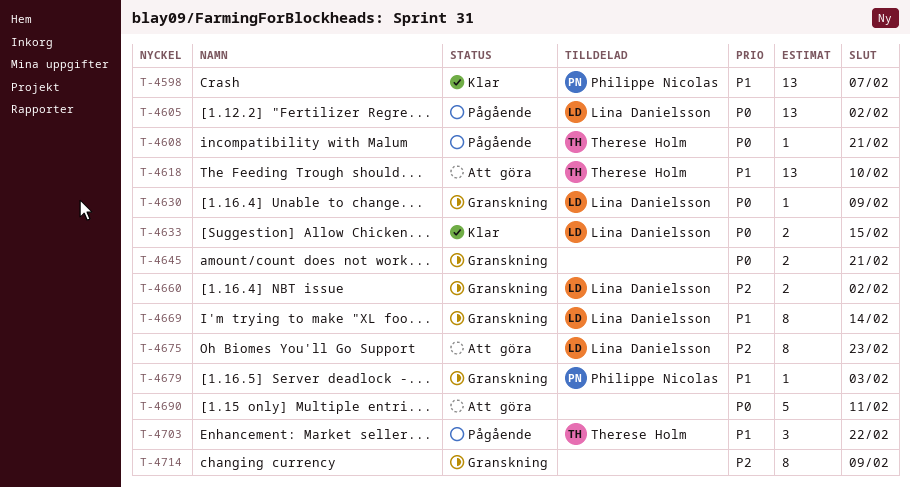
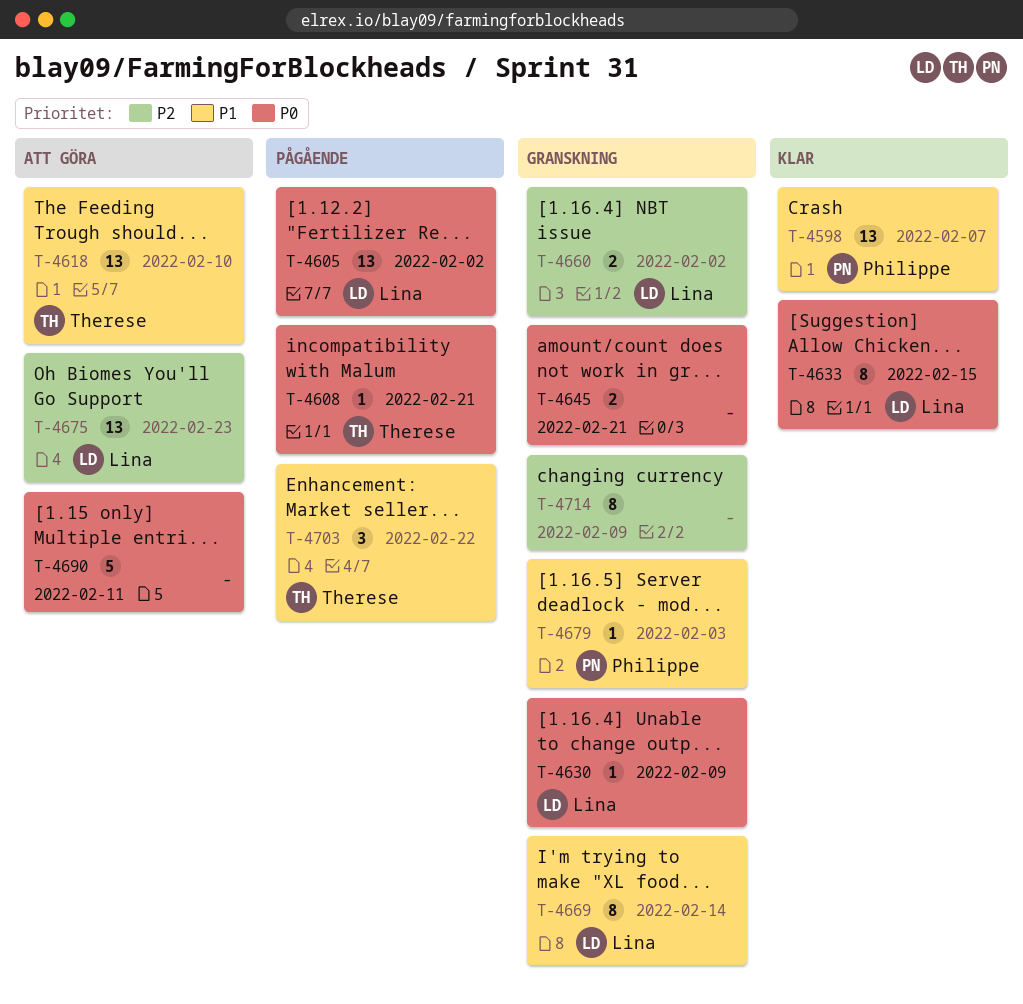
T-4633, estimate: 2 -> 8
T-4675, estimate: 8 -> 13

